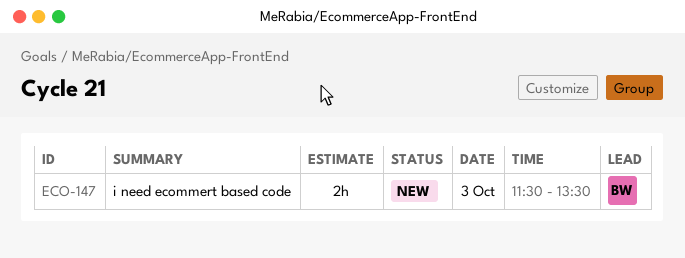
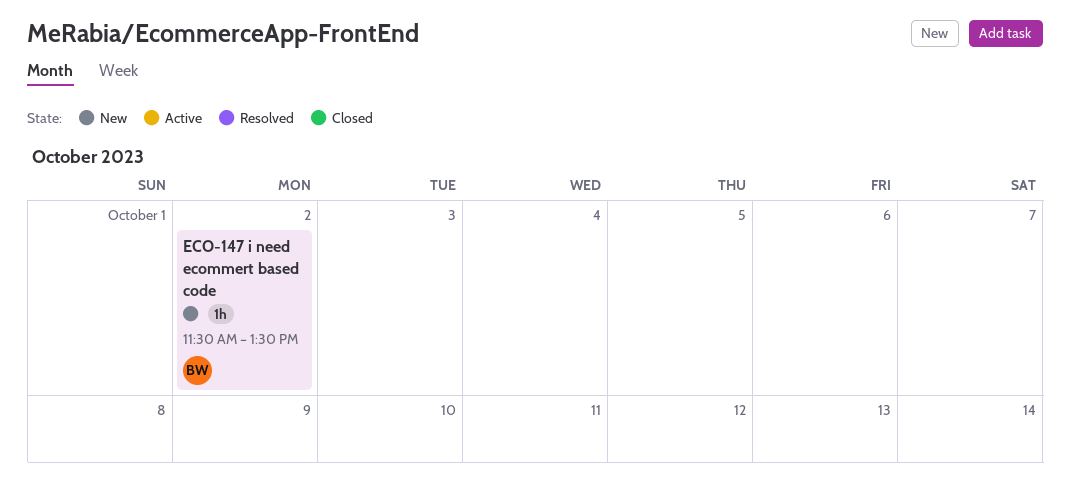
ECO-147, estimate: 2h -> 1h
ECO-147, day: Oct 3 -> Oct 2

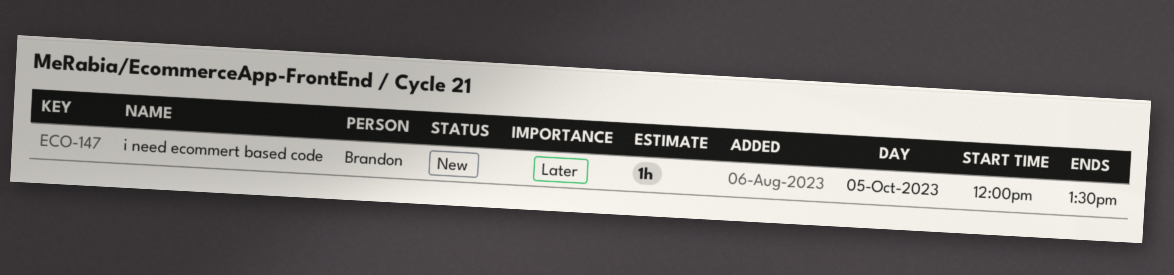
ECO-147, day: Oct 2 -> Oct 5
ECO-147, begins: 11:30 -> 12:00

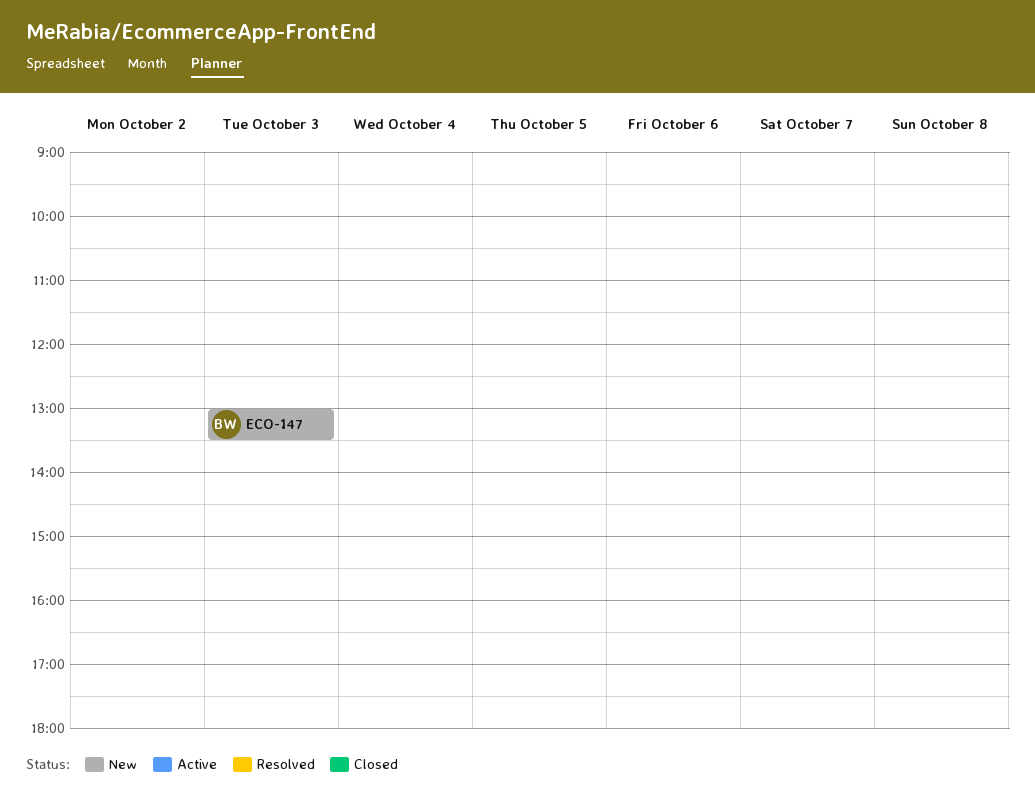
ECO-147, day: Oct 5 -> Oct 3
ECO-147, begins: 12:00 -> 13:00

